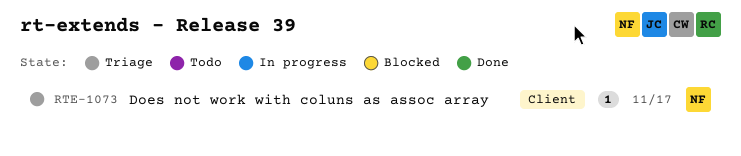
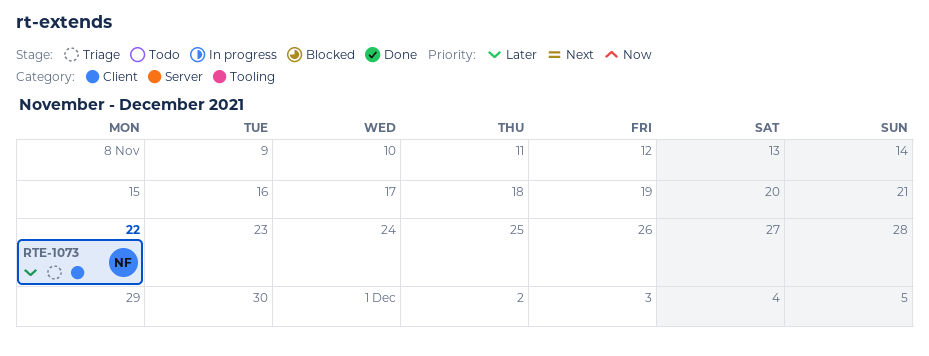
RTE-1073, due: Nov 17 -> Nov 22

